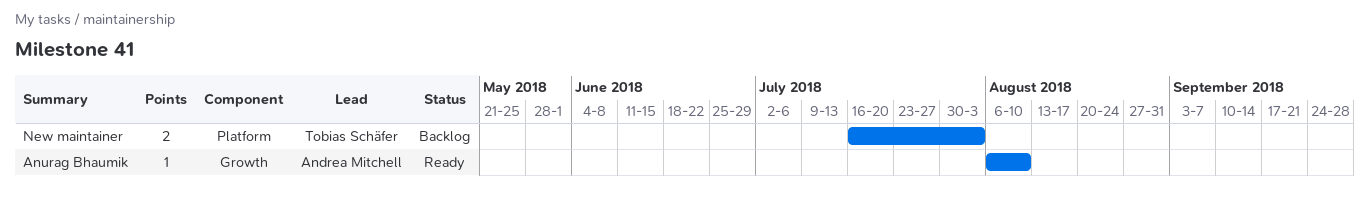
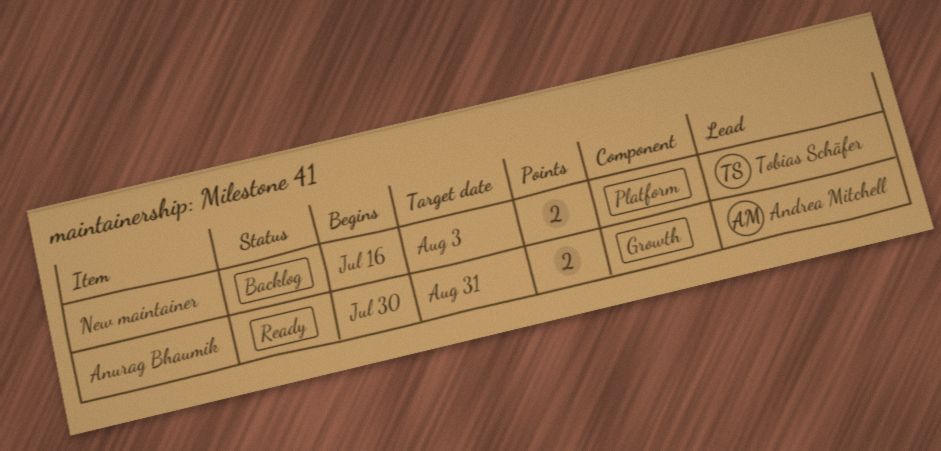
Anurag Bhaumik, estimate: 1 -> 2
Anurag Bhaumik, start: Aug 6 -> Jul 30
Anurag Bhaumik, due: Aug 10 -> Aug 31

